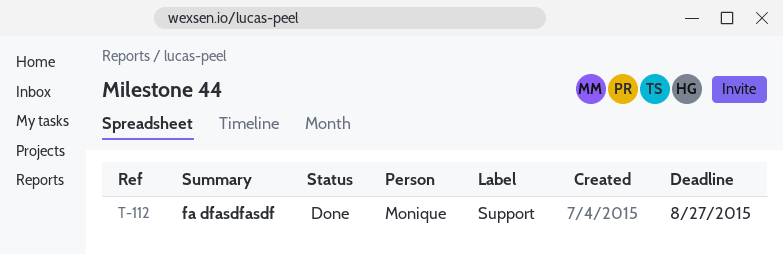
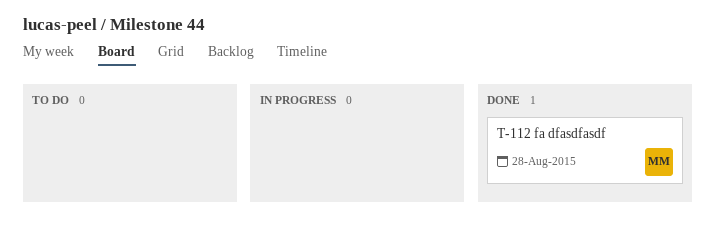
T-112, due: Aug 27 -> Aug 28

